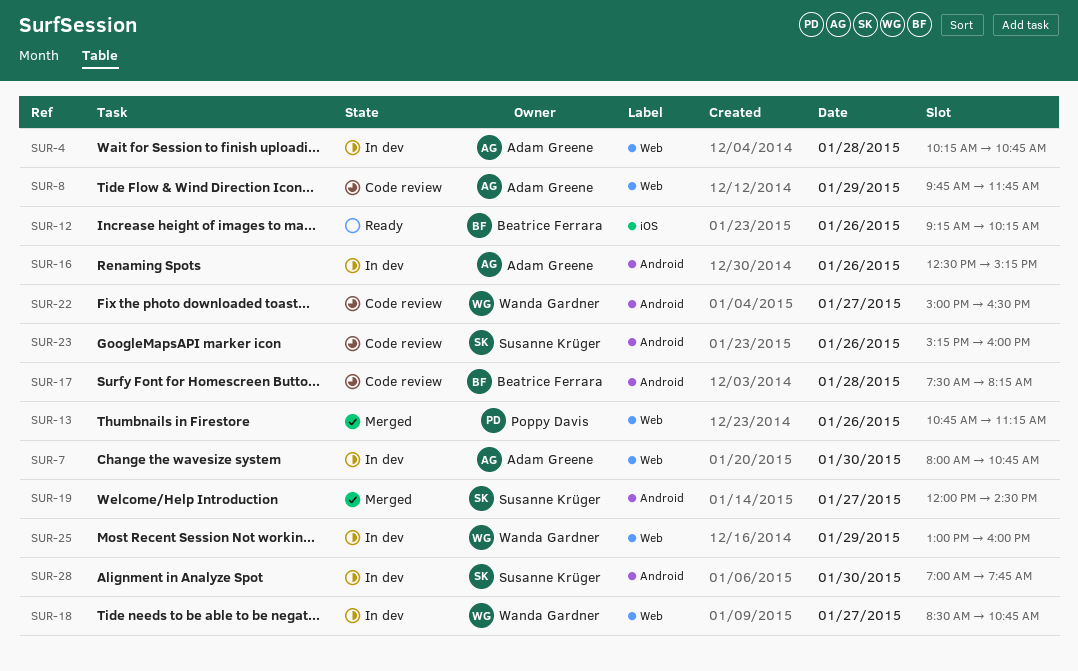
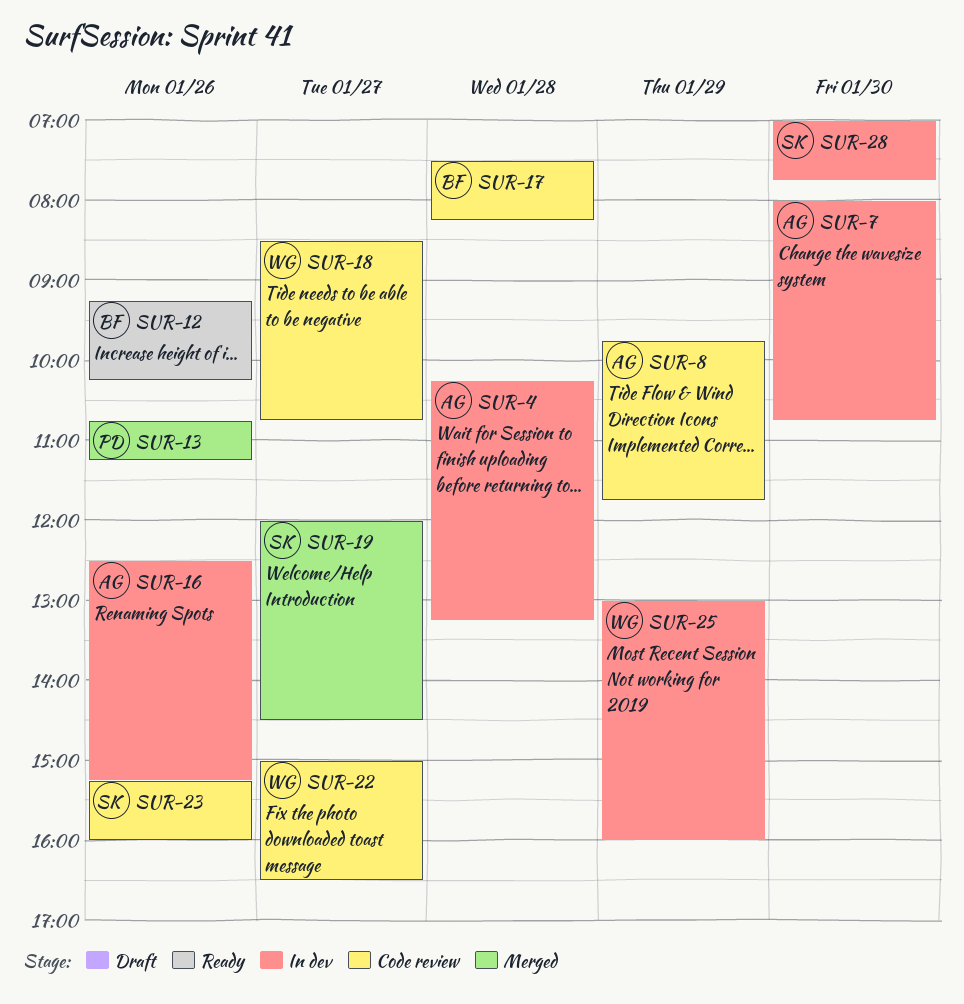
SUR-4, ends: 10:45 -> 13:15
SUR-18, status: In dev -> Code review

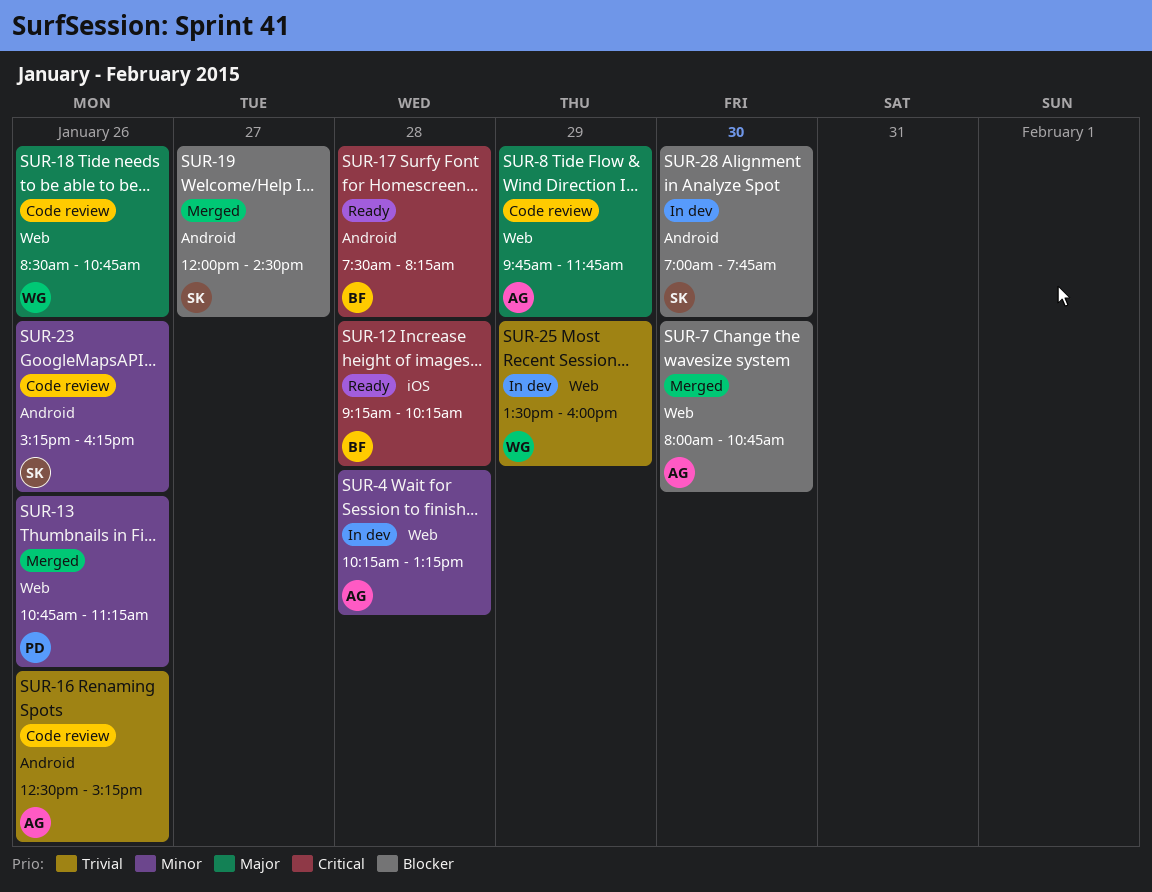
SUR-7, status: In dev -> Merged
SUR-12, day: Jan 26 -> Jan 28
SUR-16, status: In dev -> Code review
SUR-17, status: Code review -> Ready
SUR-18, day: Jan 27 -> Jan 26
SUR-22: present -> none
SUR-23, ends: 16:00 -> 16:15
SUR-25, begins: 13:00 -> 13:30

